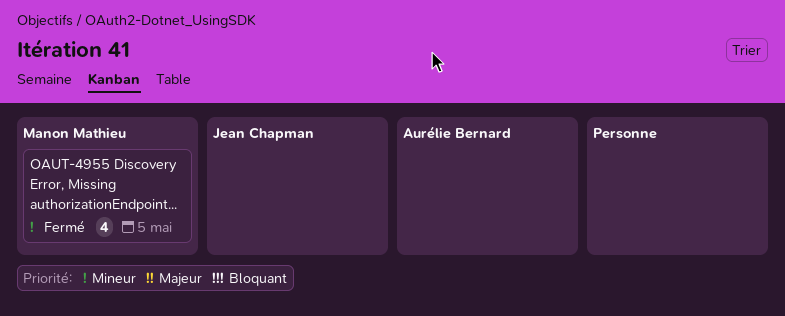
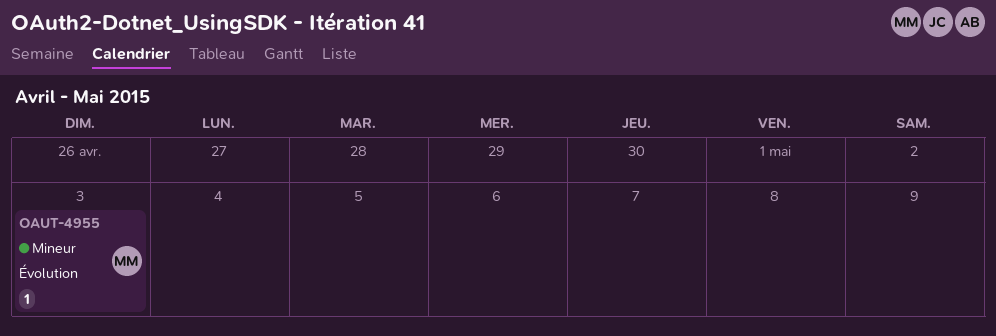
OAUT-4955, estimate: 4 -> 1
OAUT-4955, due: May 5 -> May 3

